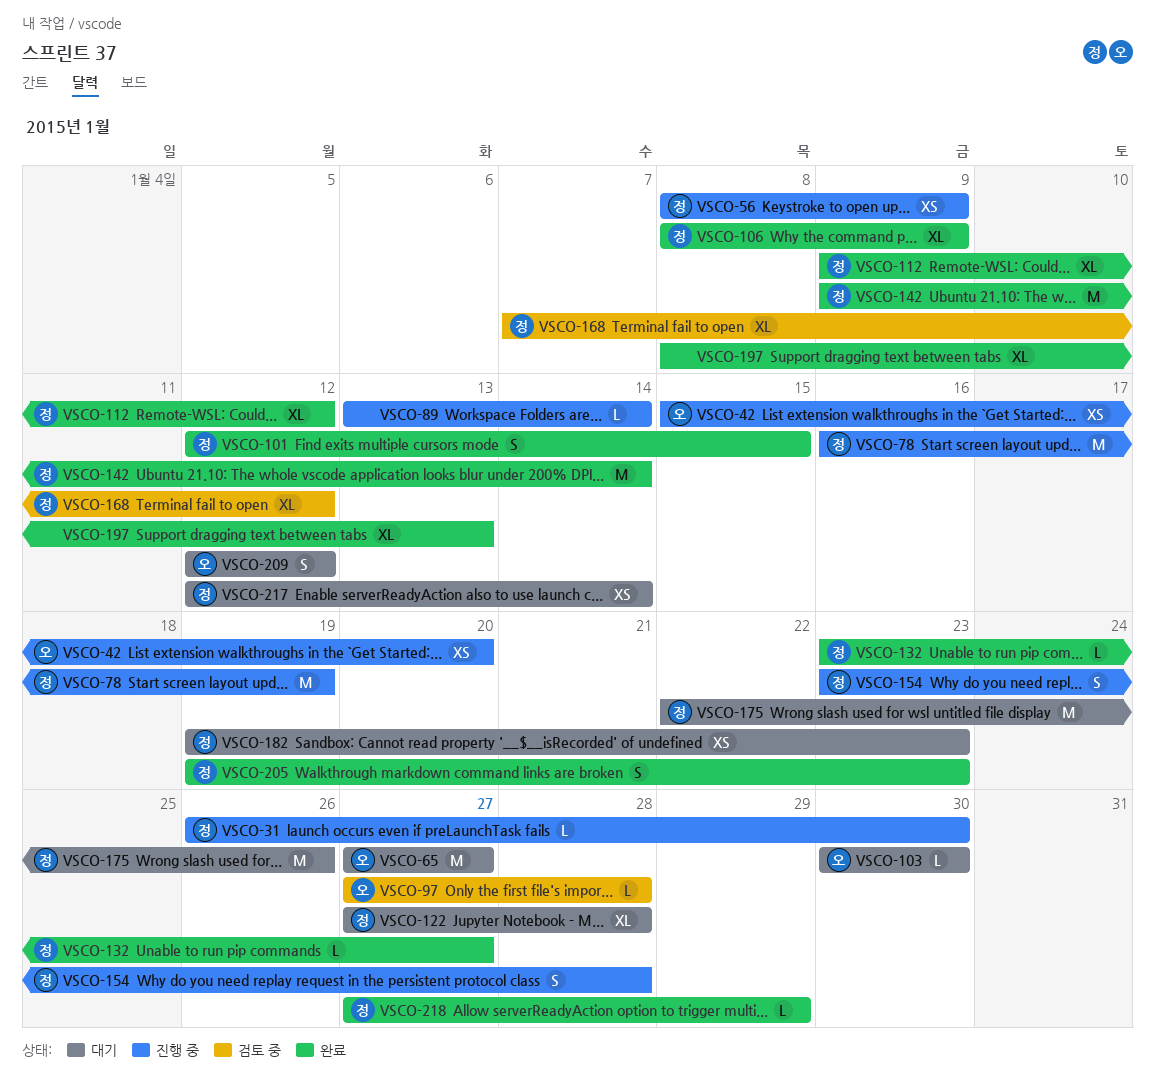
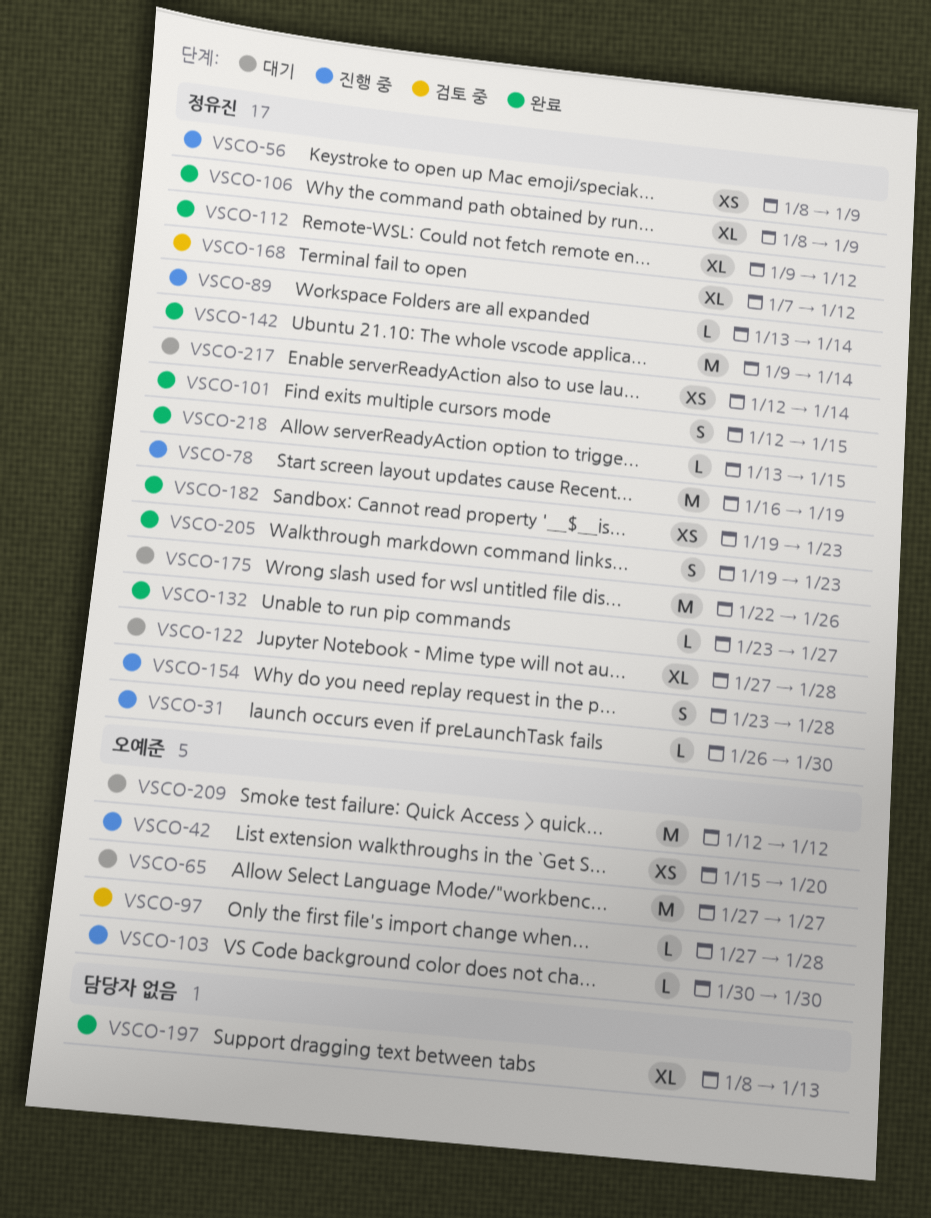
VSCO-89, owner: none -> 정유진
VSCO-103, status: 대기 -> 진행 중
VSCO-182, status: 대기 -> 완료
VSCO-209, estimate: S -> M
VSCO-218, start: Jan 27 -> Jan 13
VSCO-218, due: Jan 29 -> Jan 15

